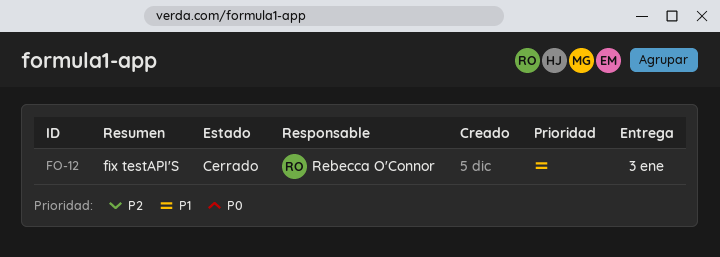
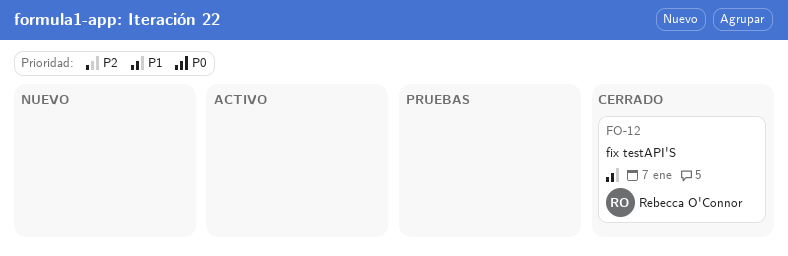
FO-12, due: Jan 3 -> Jan 7

